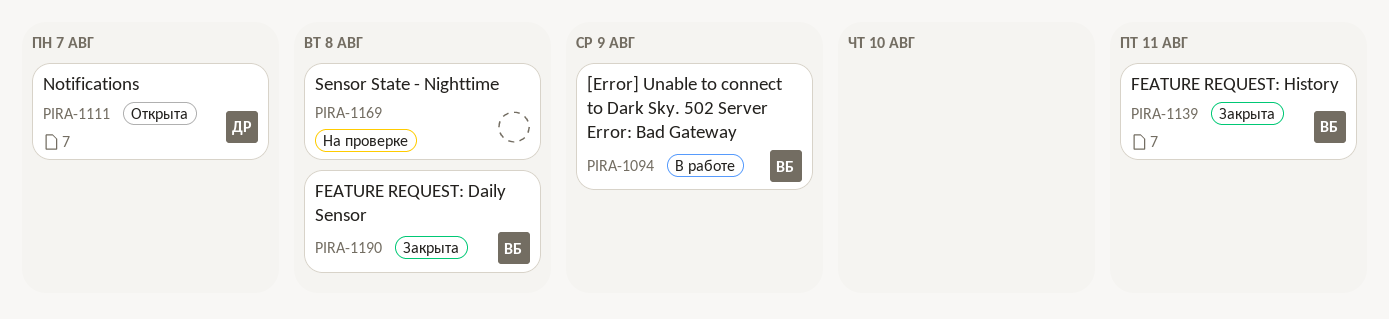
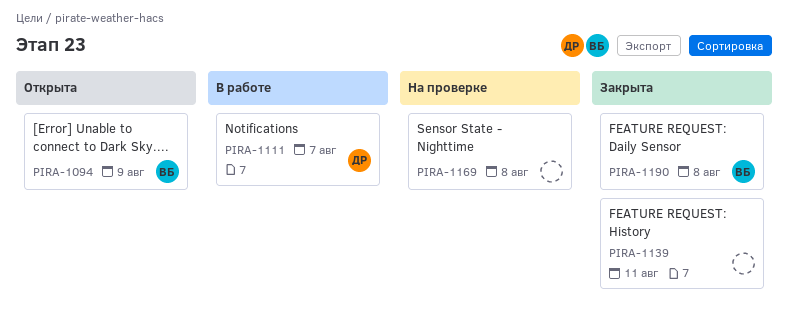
PIRA-1094, status: В работе -> Открыта
PIRA-1111, status: Открыта -> В работе
PIRA-1139, owner: ВБ -> none

